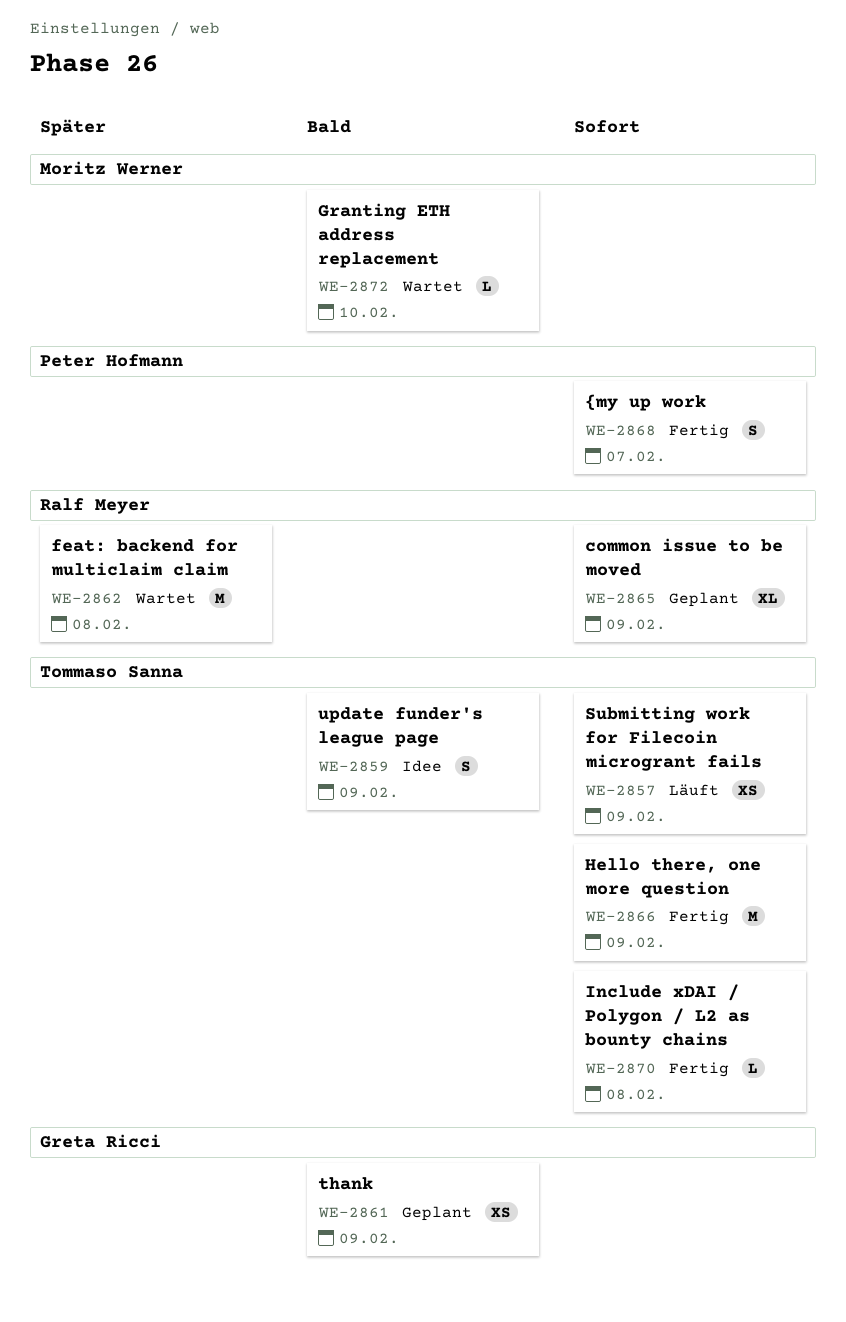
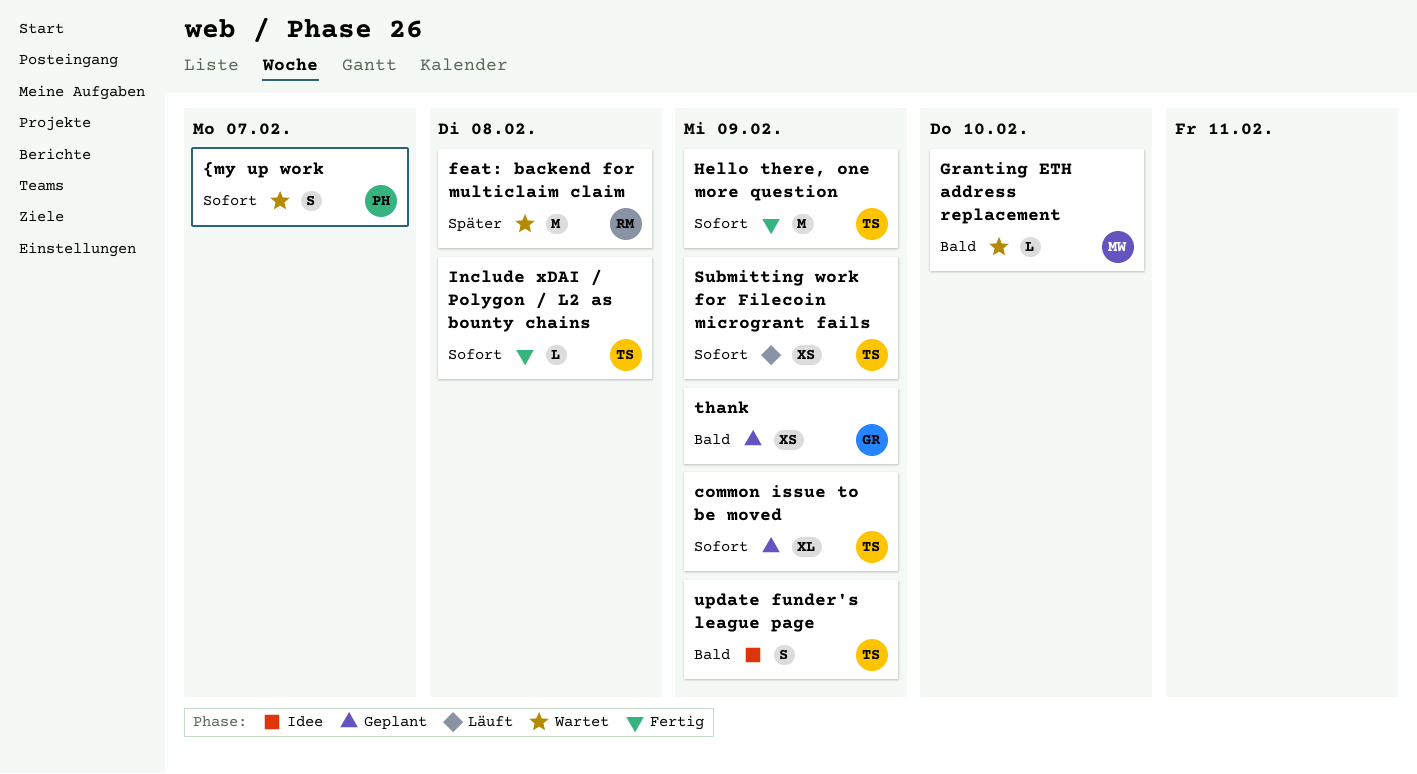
common issue to be moved, owner: Ralf Meyer -> Tommaso Sanna
{my up work, status: Fertig -> Wartet

